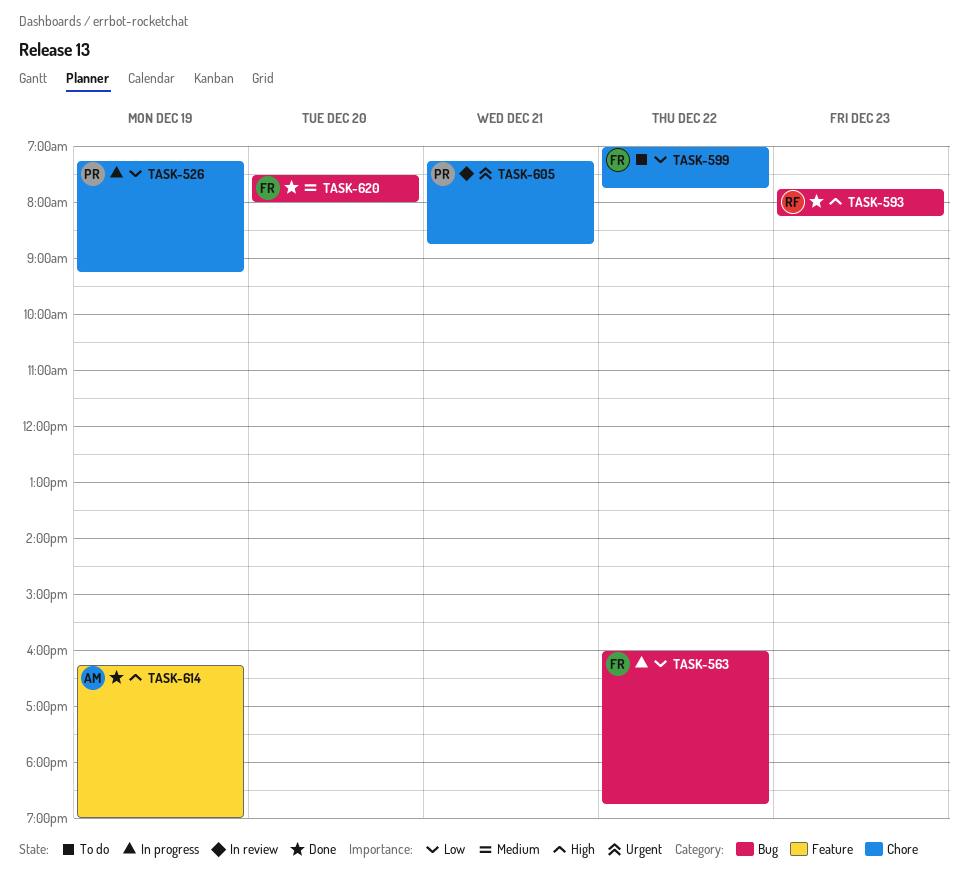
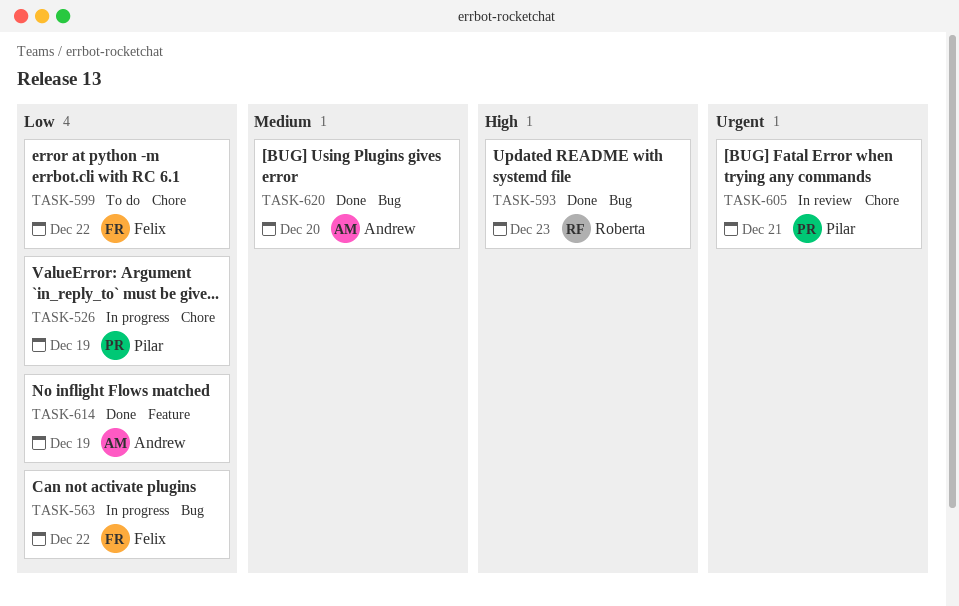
TASK-614, priority: High -> Low
TASK-620, owner: Felix -> Andrew

